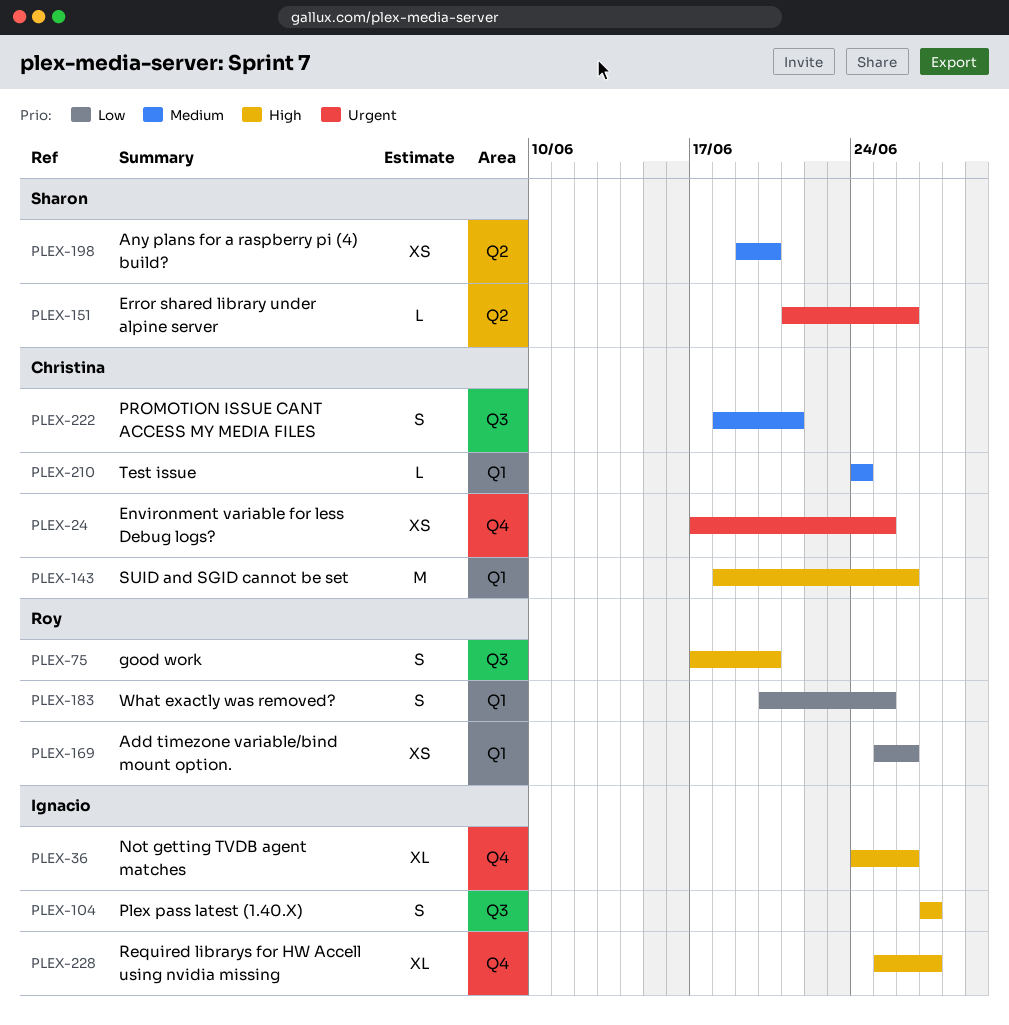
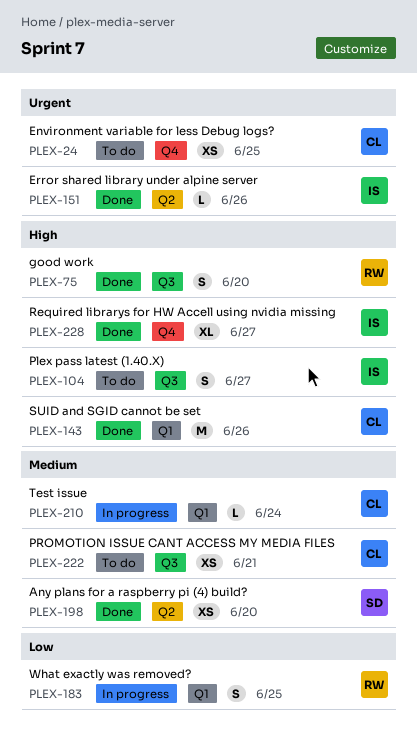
PLEX-36: present -> none
PLEX-151, owner: Sharon -> Ignacio
PLEX-169: present -> none
PLEX-222, estimate: S -> XS

